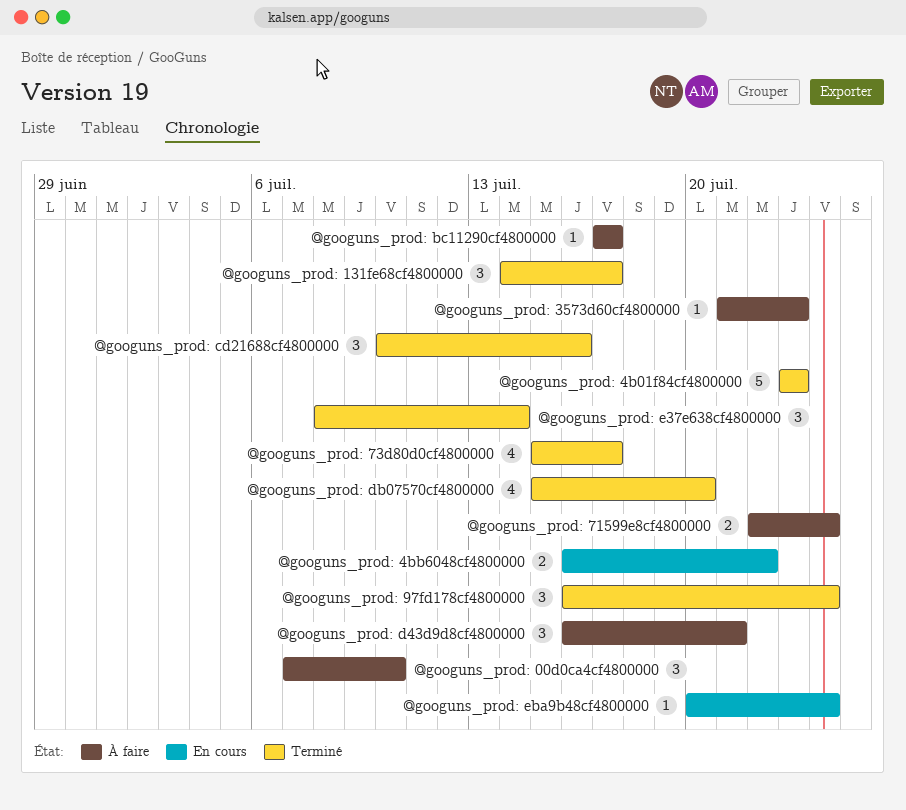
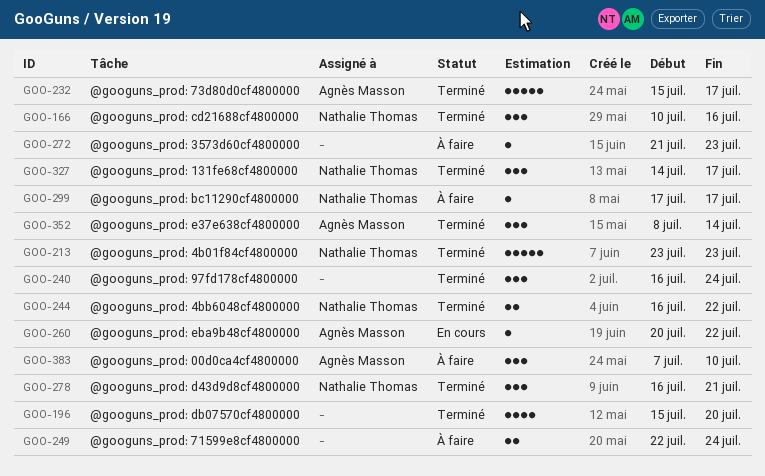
@googuns_prod: 4bb6048cf4800000, status: En cours -> Terminé
@googuns_prod: 73d80d0cf4800000, estimate: 4 -> 5
@googuns_prod: d43d9d8cf4800000, status: À faire -> Terminé
@googuns_prod: eba9b48cf4800000, due: Jul 24 -> Jul 22

